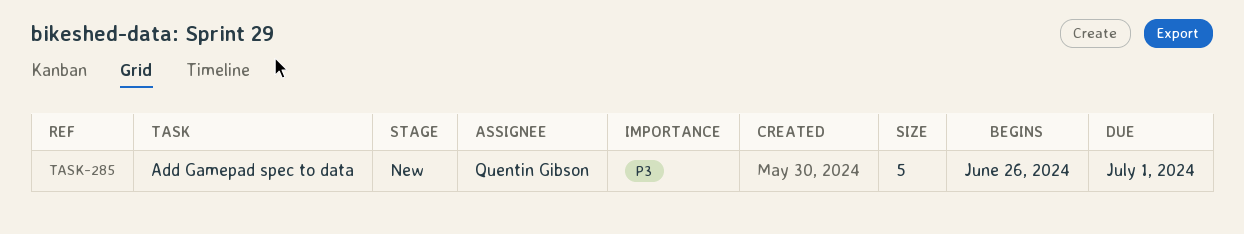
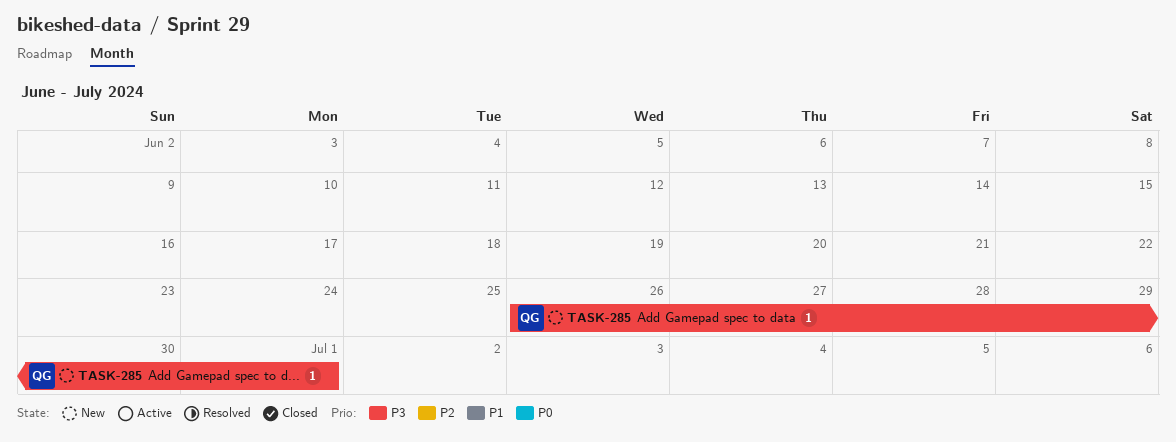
TASK-285, estimate: 5 -> 1

